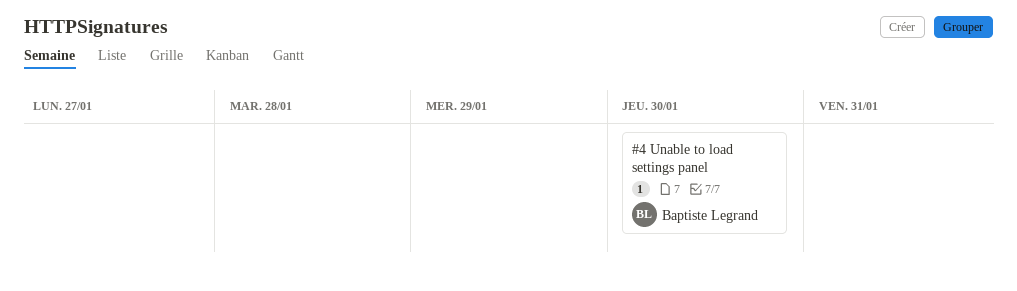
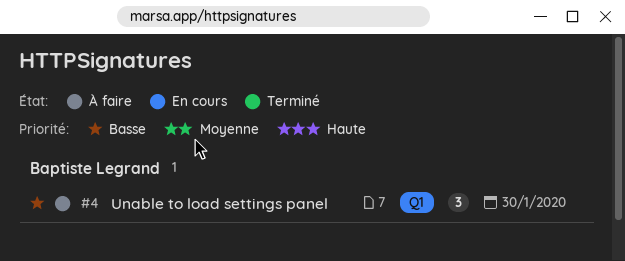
#4, estimate: 1 -> 3

